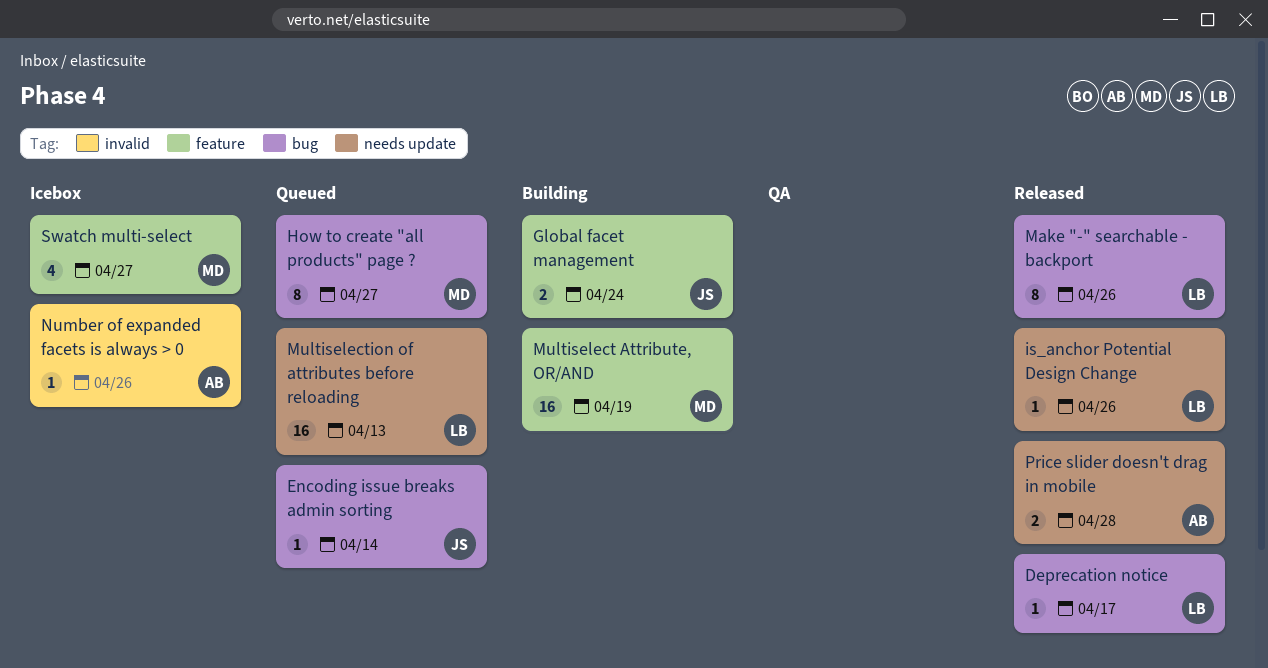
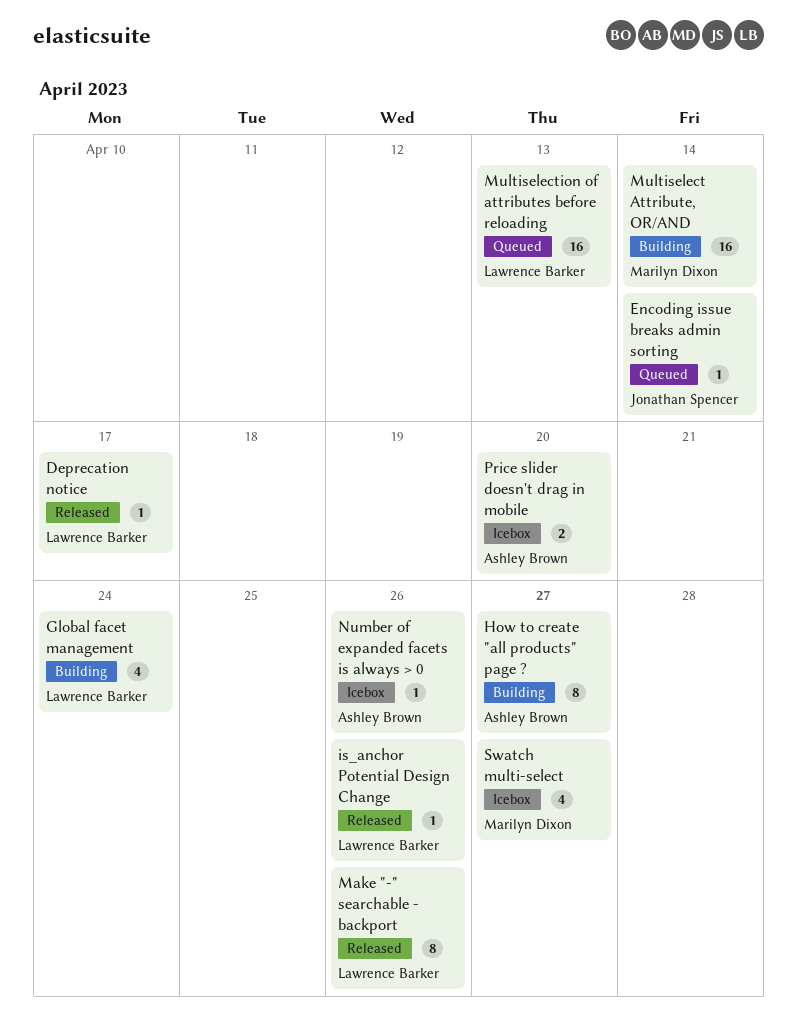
Global facet management, owner: Jonathan Spencer -> Lawrence Barker
Global facet management, estimate: 2 -> 4
How to create "all products" page ?, status: Queued -> Building
How to create "all products" page ?, owner: Marilyn Dixon -> Ashley Brown
Multiselect Attribute, OR/AND, due: Apr 19 -> Apr 14
Price slider doesn't drag in mobile, status: Released -> Icebox
Price slider doesn't drag in mobile, due: Apr 28 -> Apr 20

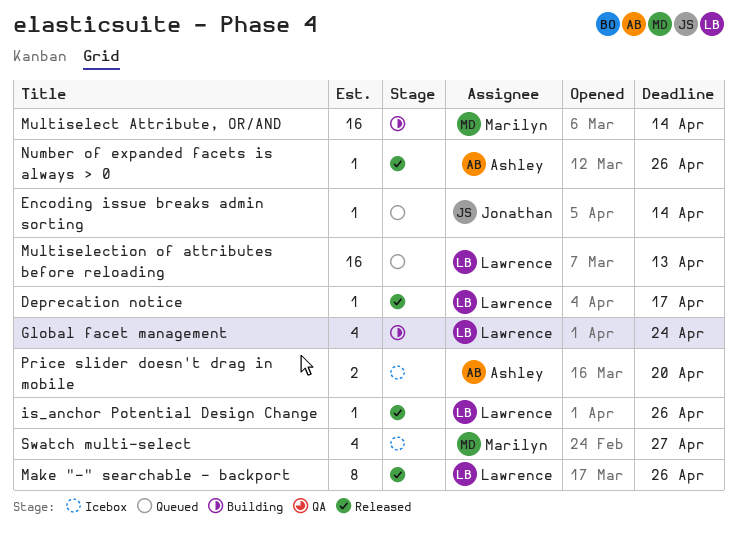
How to create "all products" page ?: present -> none
Number of expanded facets is always > 0, status: Icebox -> Released

